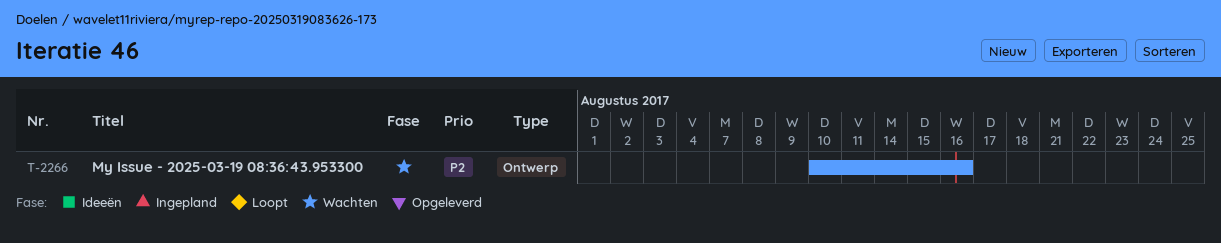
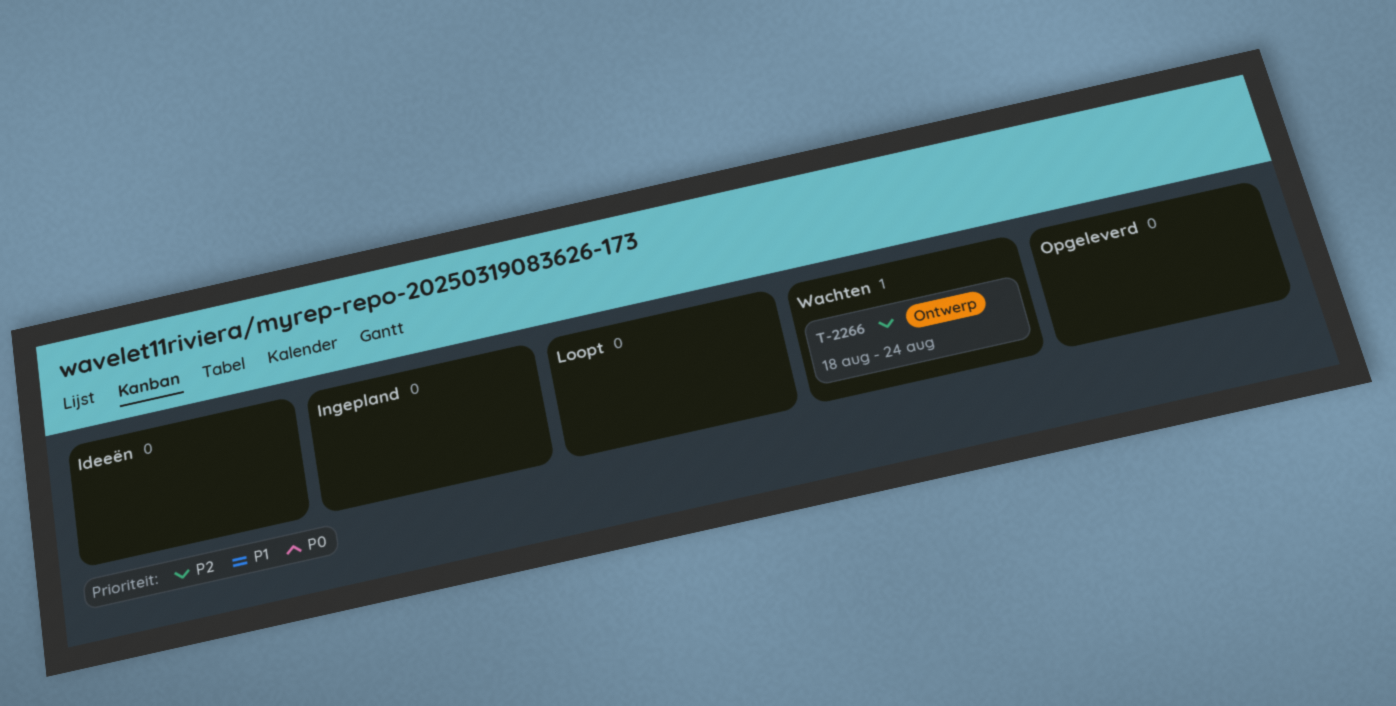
T-2266, start: Aug 10 -> Aug 18
T-2266, due: Aug 16 -> Aug 24

